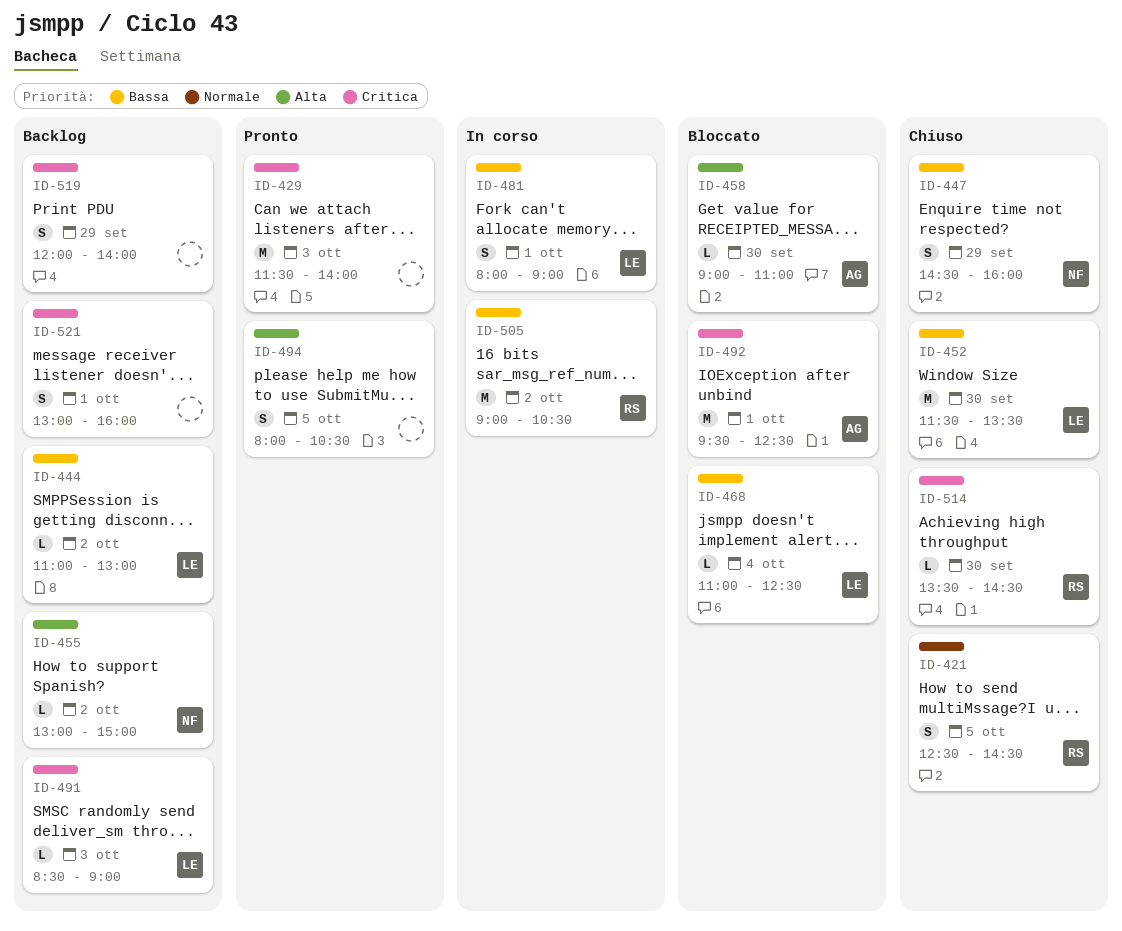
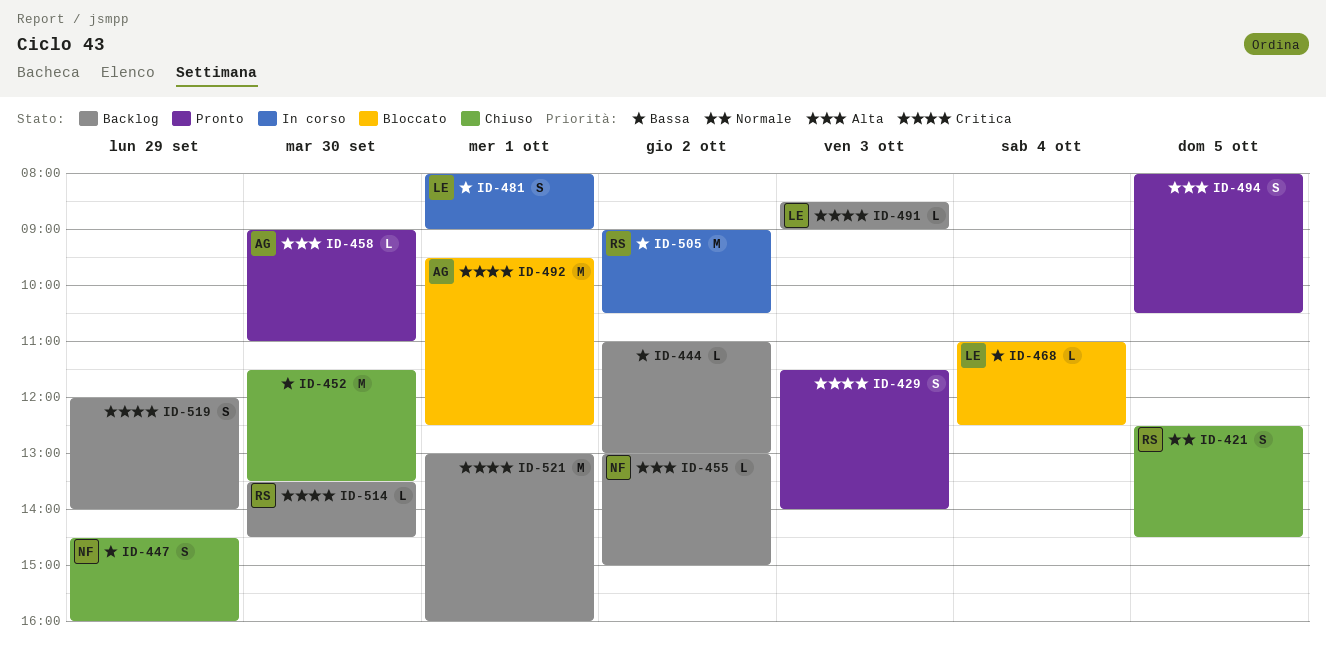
ID-429, estimate: M -> S
ID-444, owner: LE -> none
ID-452, owner: LE -> none
ID-458, status: Bloccato -> Pronto
ID-514, status: Chiuso -> Backlog
ID-521, estimate: S -> M

